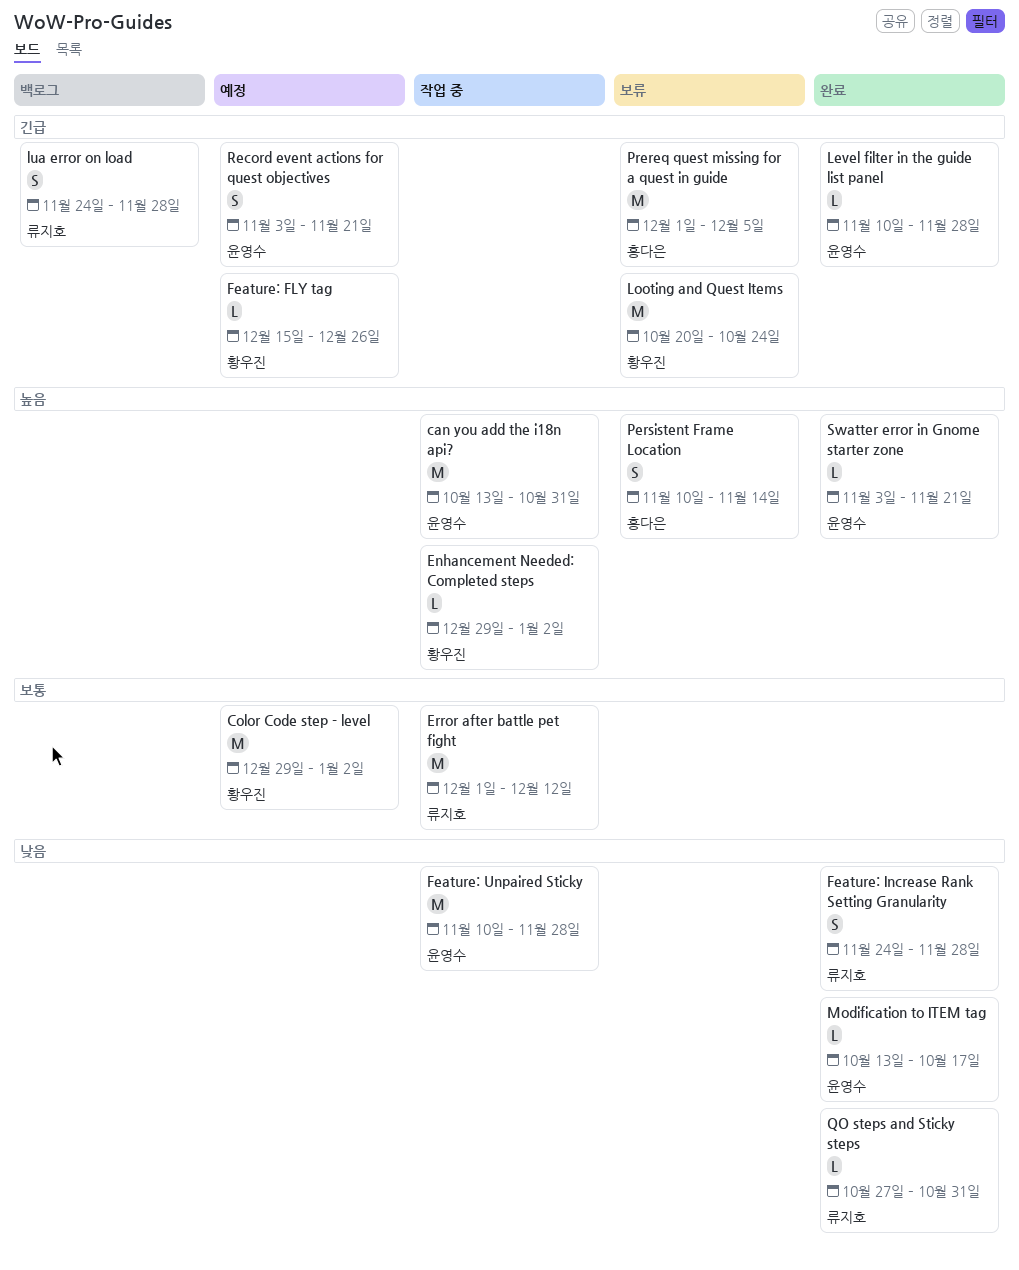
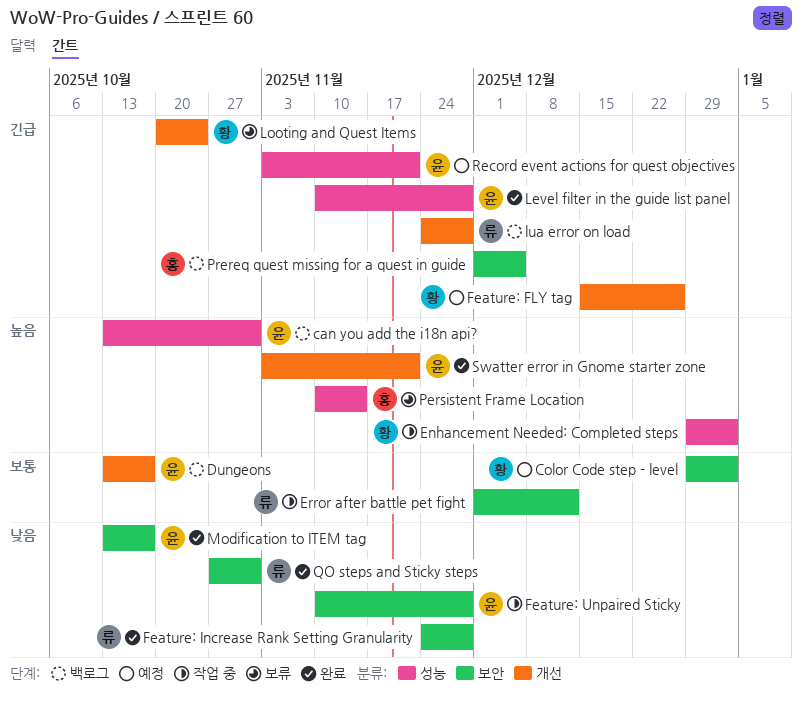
can you add the i18n api?, status: 작업 중 -> 백로그
Dungeons: none -> present
Prereq quest missing for a quest in guide, status: 보류 -> 백로그

